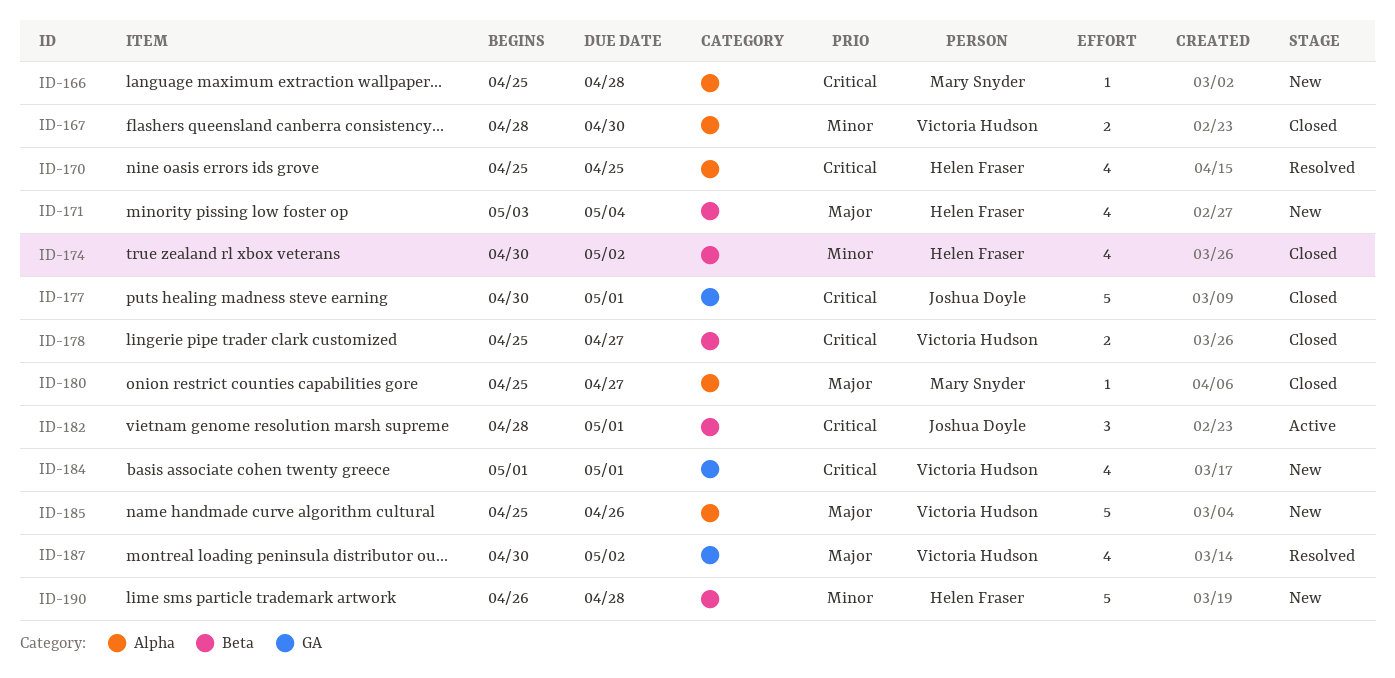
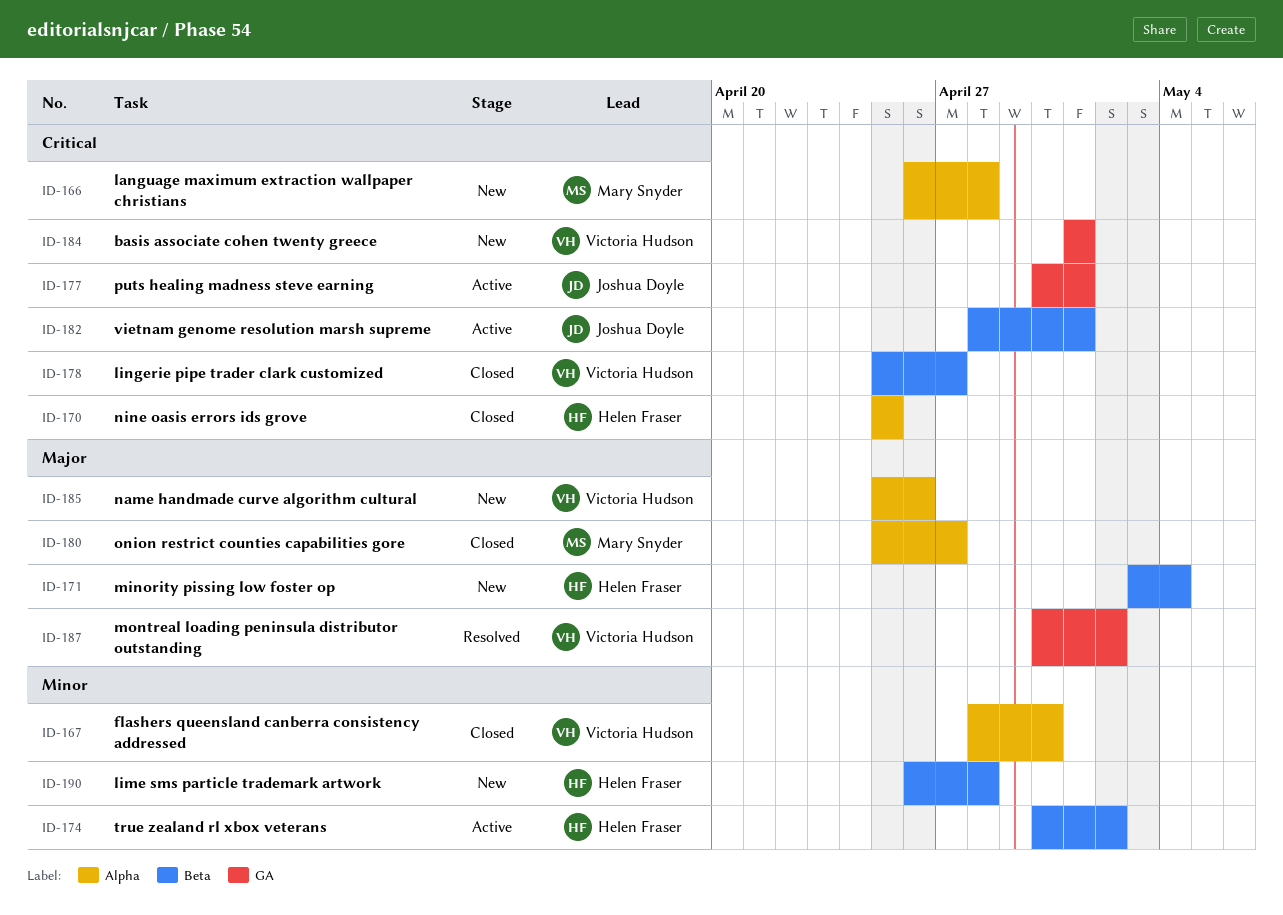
ID-166, start: Apr 25 -> Apr 26
ID-170, status: Resolved -> Closed
ID-174, status: Closed -> Active
ID-177, status: Closed -> Active

